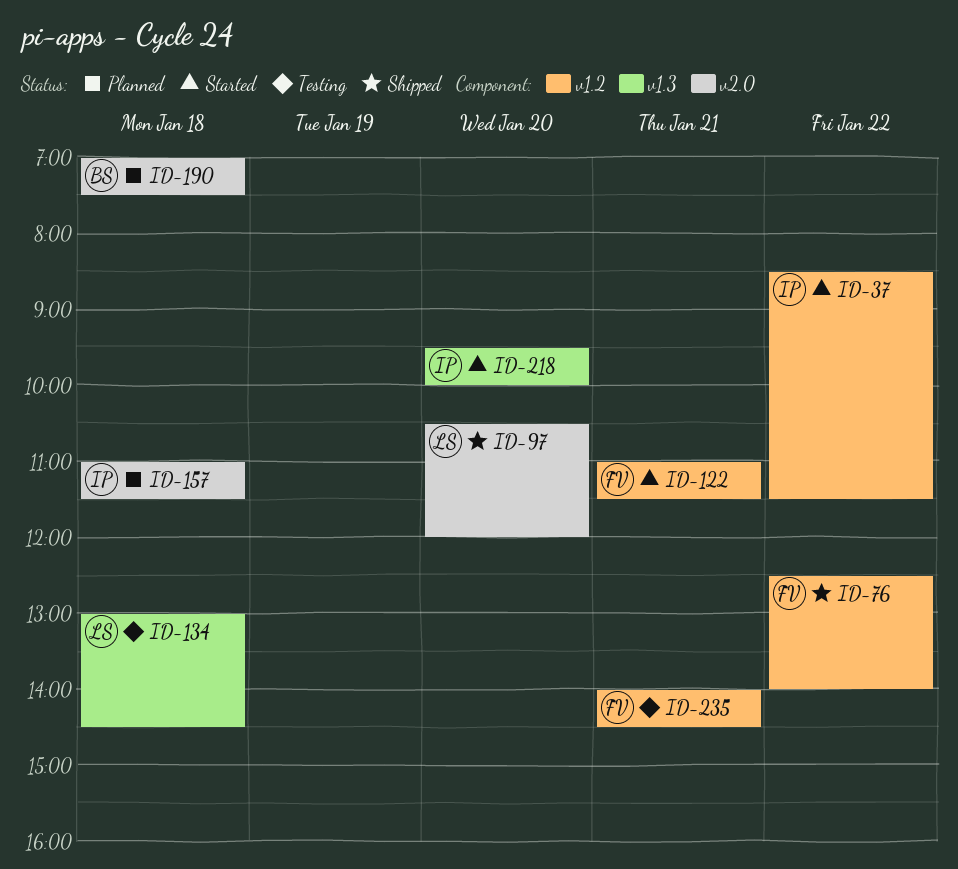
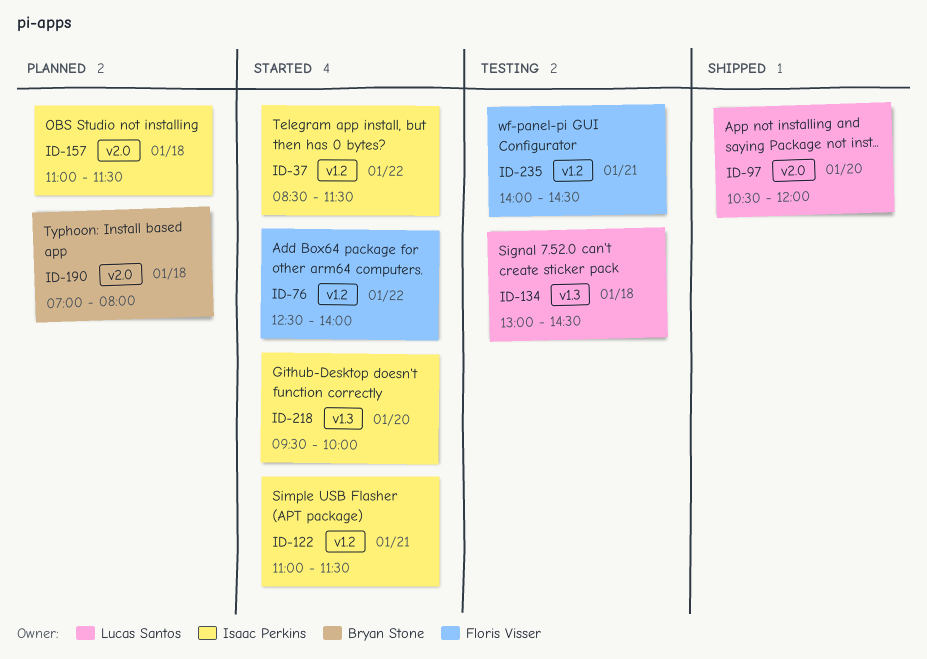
ID-76, status: Shipped -> Started
ID-122, owner: Floris Visser -> Isaac Perkins
ID-190, ends: 07:30 -> 08:00

